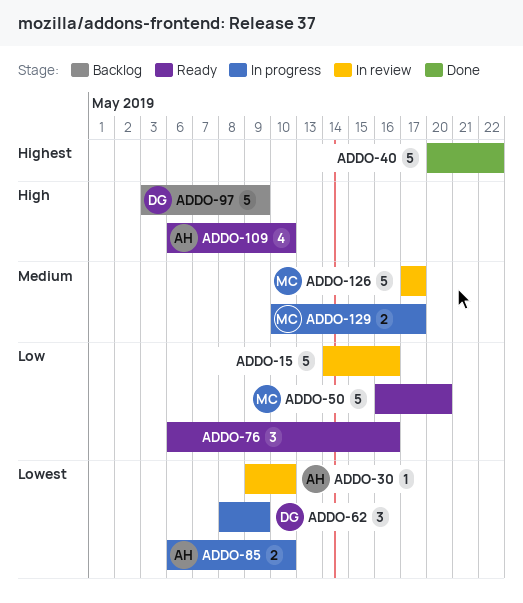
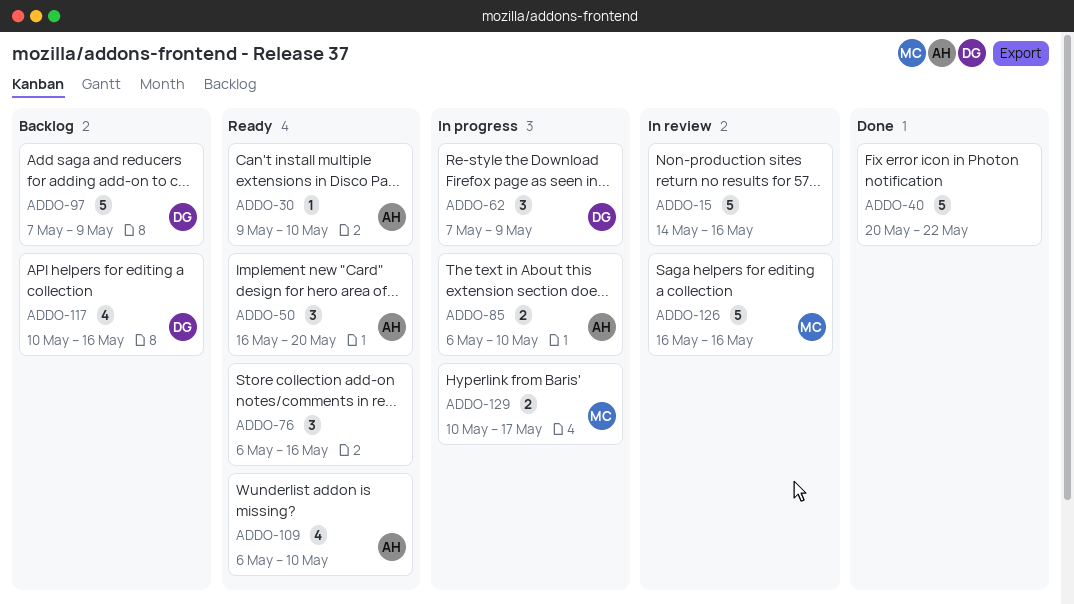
ADDO-30, status: In review -> Ready
ADDO-50, owner: MC -> AH
ADDO-50, estimate: 5 -> 3
ADDO-62, start: May 8 -> May 7
ADDO-97, start: May 3 -> May 7
ADDO-117: none -> present
ADDO-126, start: May 17 -> May 16
ADDO-126, due: May 17 -> May 16

